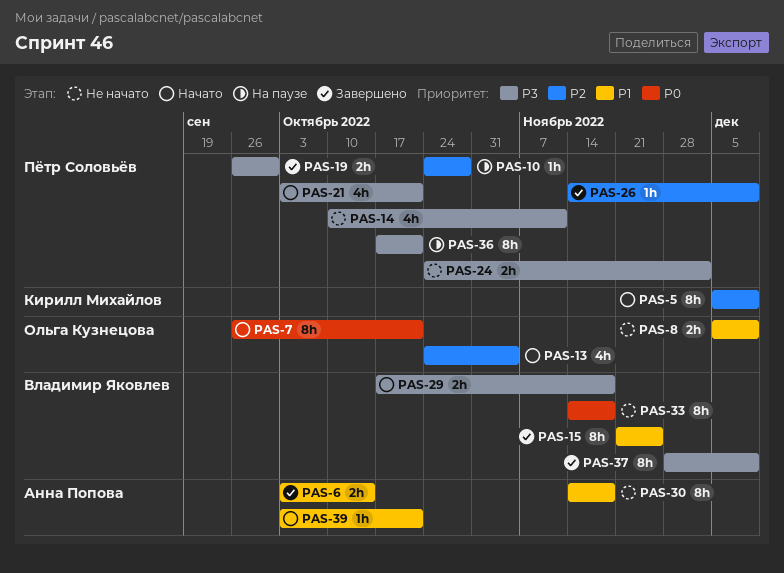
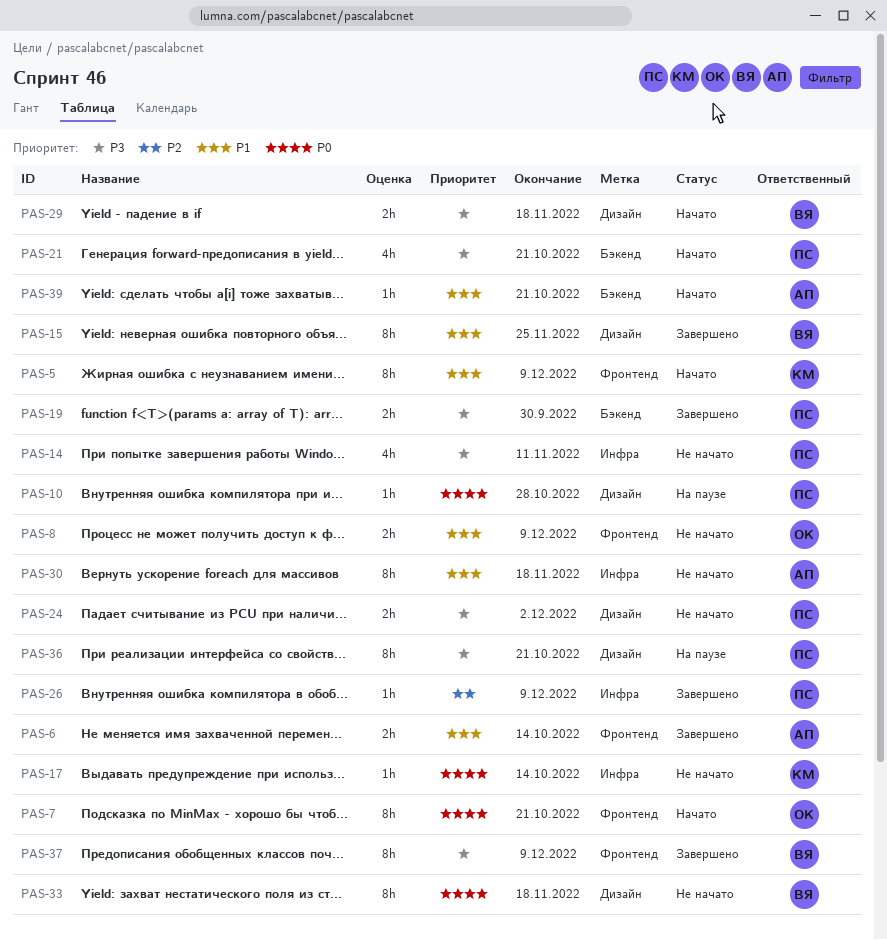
PAS-5, priority: P2 -> P1
PAS-10, priority: P2 -> P0
PAS-13: present -> none
PAS-17: none -> present

